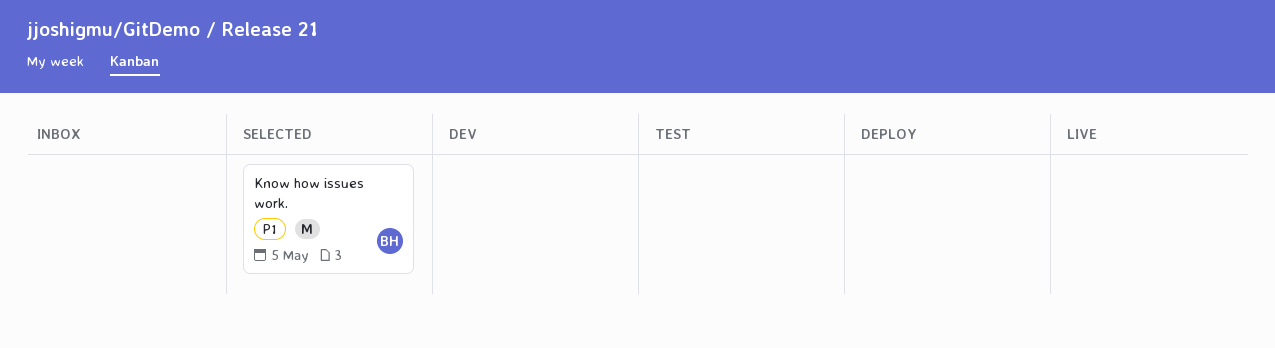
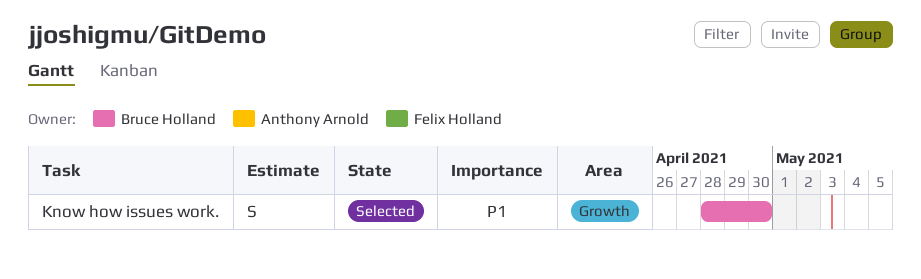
Know how issues work., estimate: M -> S
Know how issues work., due: May 5 -> Apr 30

